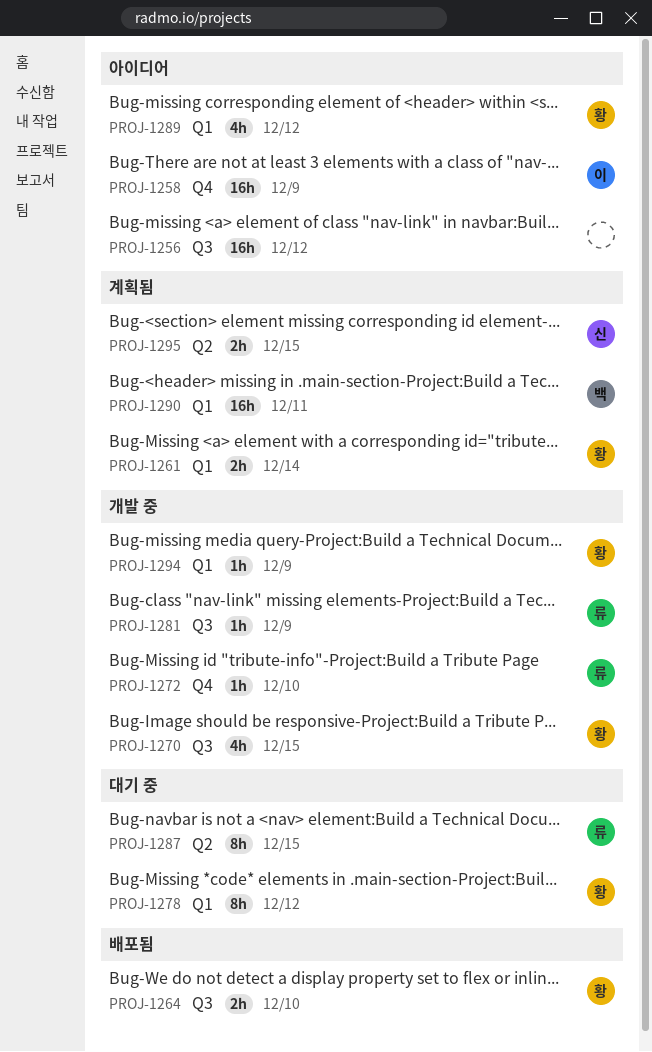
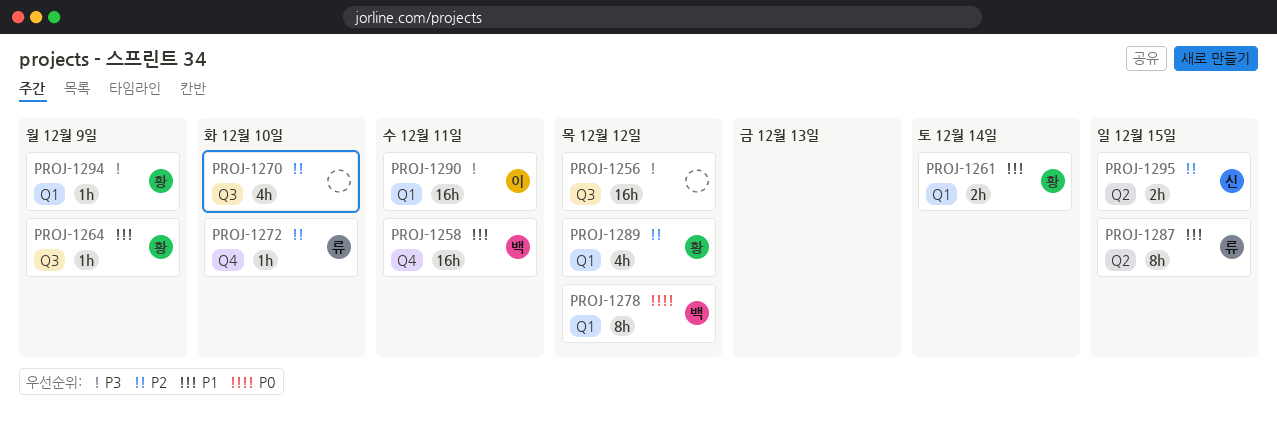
PROJ-1258, owner: 이 -> 백
PROJ-1258, due: Dec 9 -> Dec 11
PROJ-1264, estimate: 2h -> 1h
PROJ-1264, due: Dec 10 -> Dec 9
PROJ-1270, owner: 황 -> none
PROJ-1270, due: Dec 15 -> Dec 10
PROJ-1278, owner: 황 -> 백
PROJ-1281: present -> none
PROJ-1290, owner: 백 -> 이

